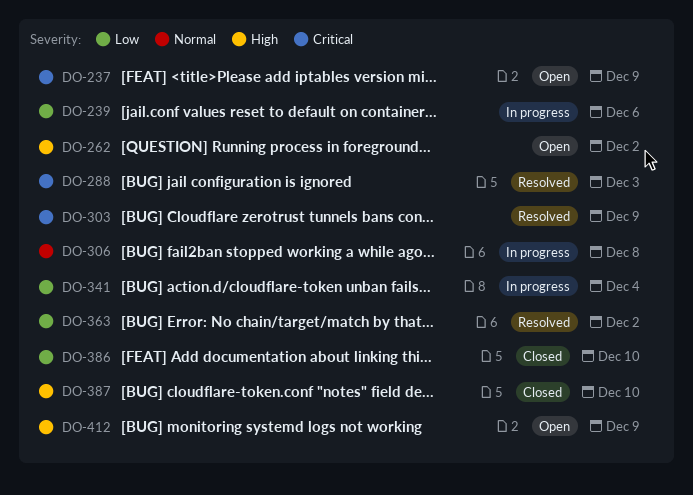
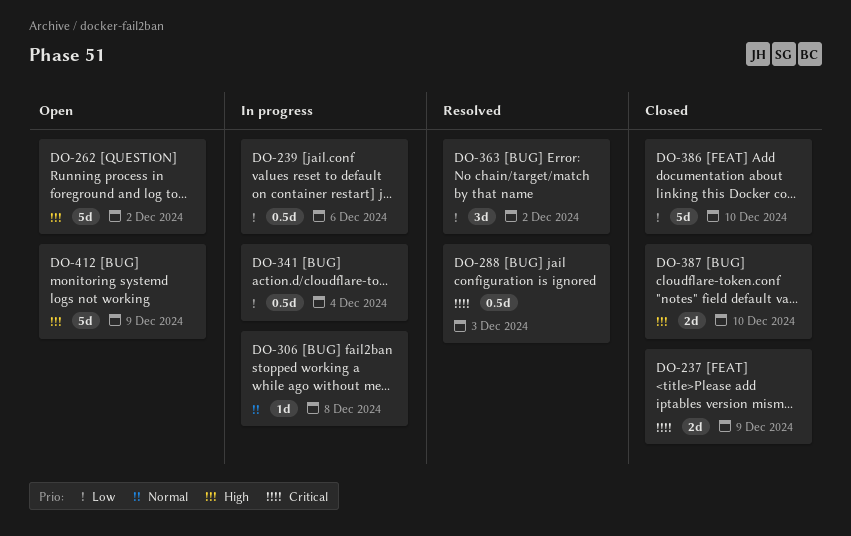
DO-237, status: Open -> Closed
DO-303: present -> none

